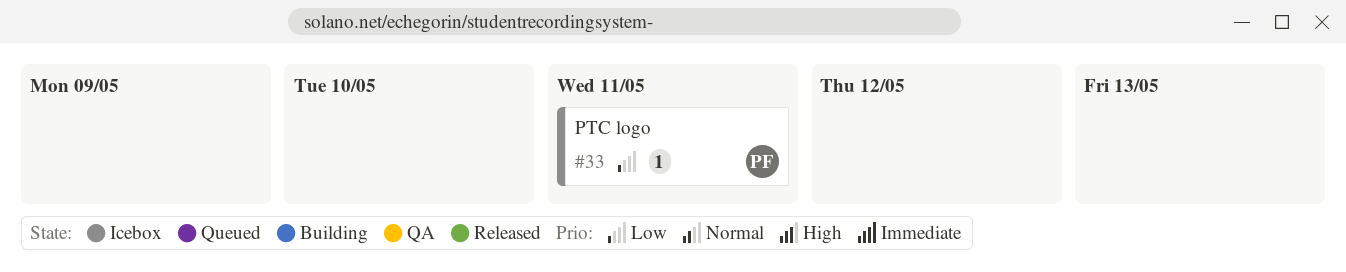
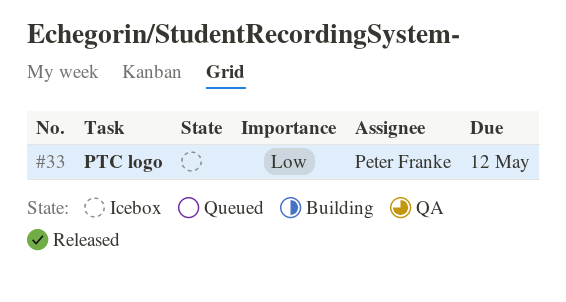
#33, due: May 11 -> May 12

